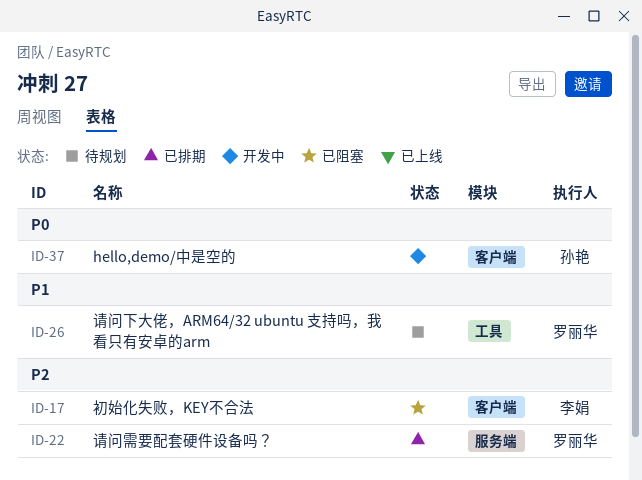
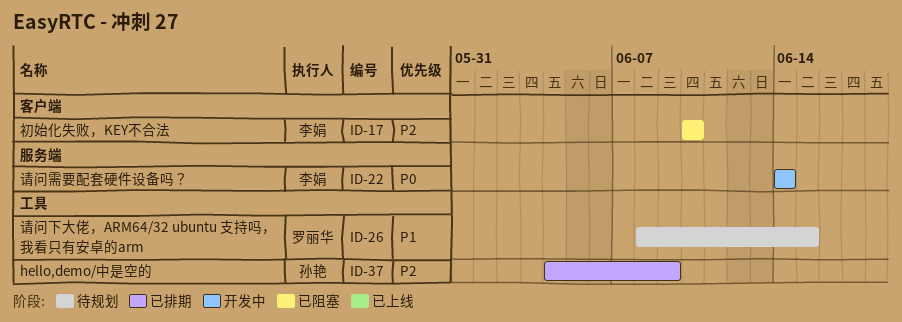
ID-22, status: 已排期 -> 开发中
ID-22, owner: 罗丽华 -> 李娟
ID-22, priority: P2 -> P0
ID-37, status: 开发中 -> 已排期
ID-37, priority: P0 -> P2
ID-37, label: 客户端 -> 工具

